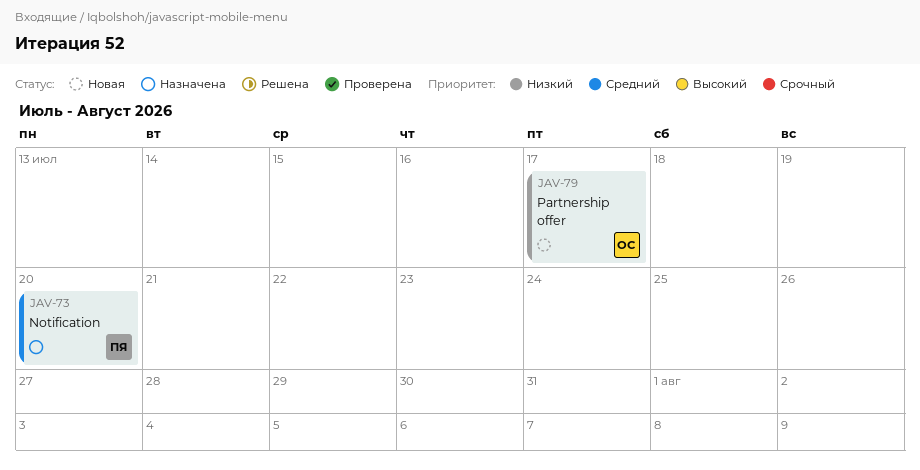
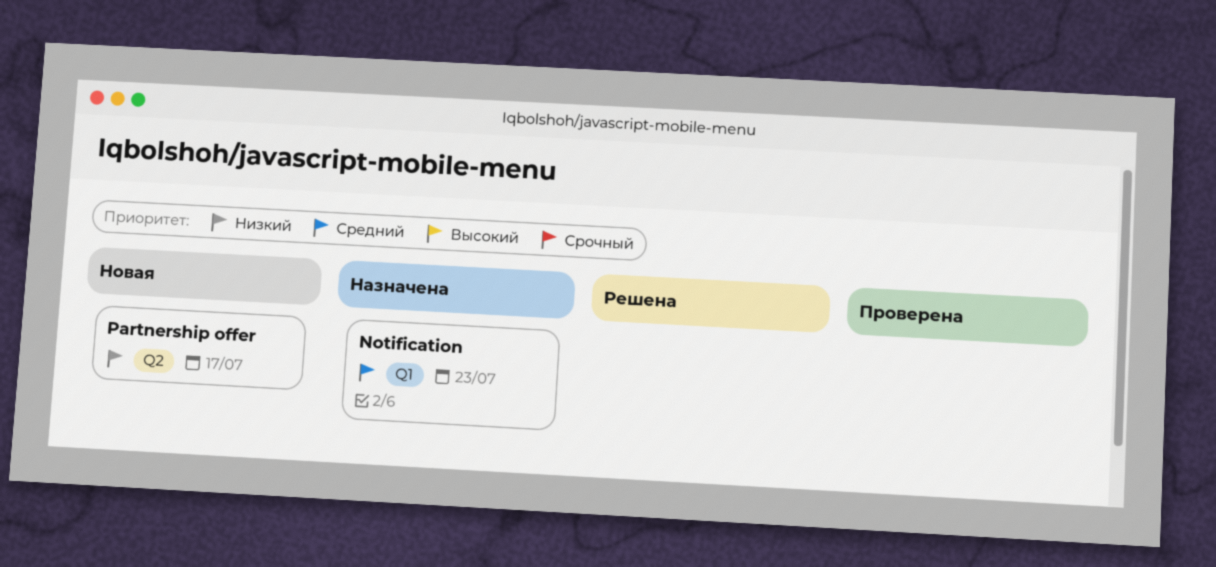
Notification, due: Jul 20 -> Jul 23

